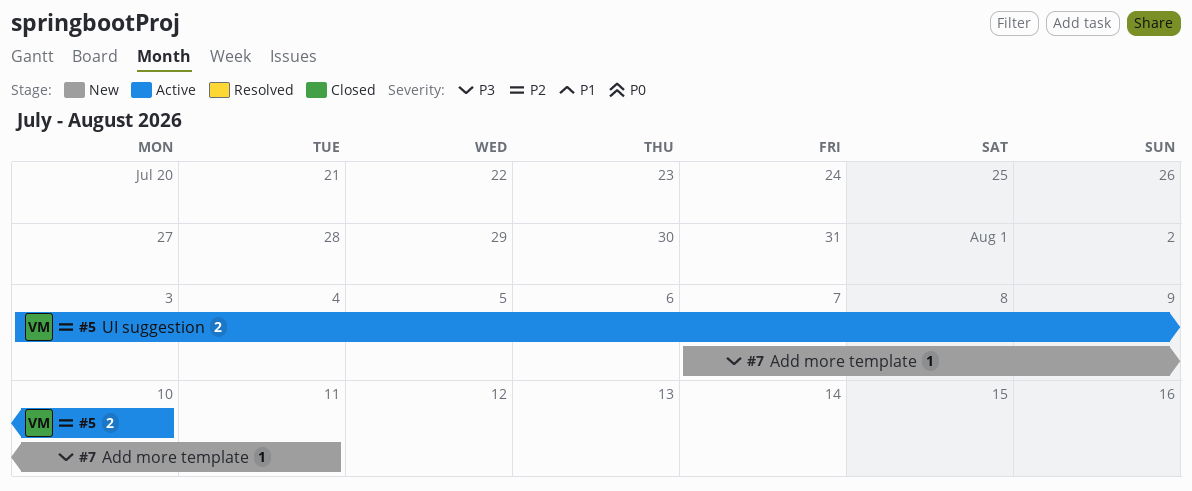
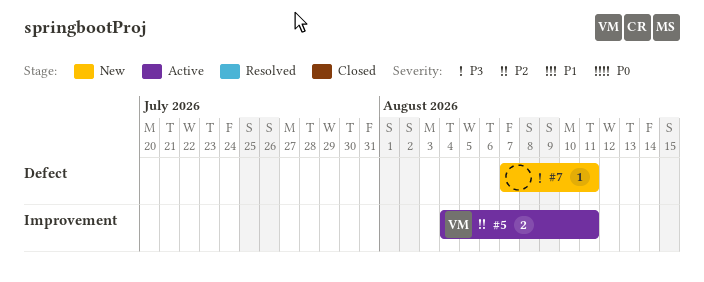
#5, start: Aug 3 -> Aug 4
#5, due: Aug 10 -> Aug 11

